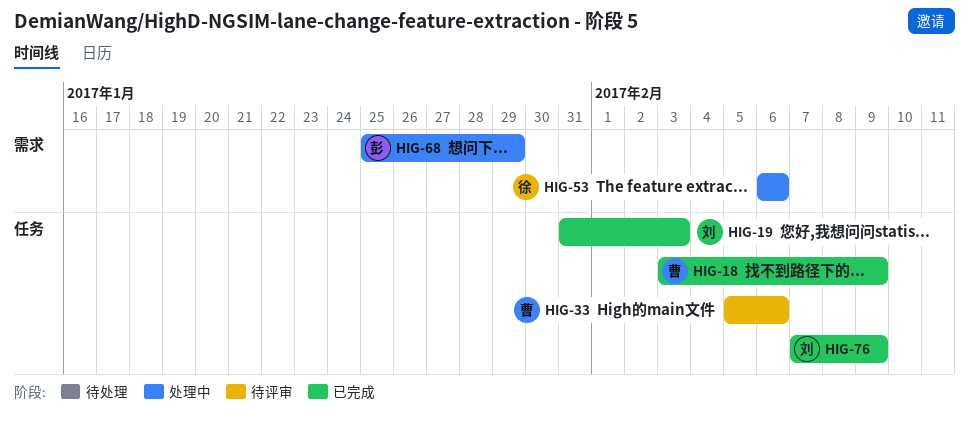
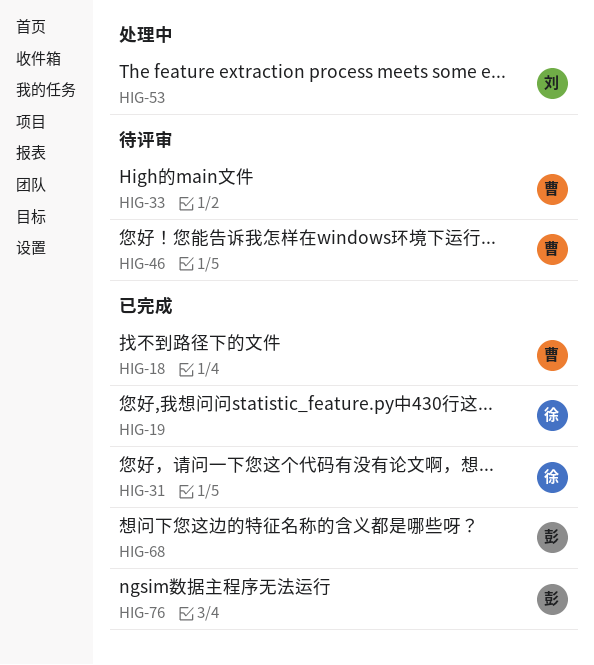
HIG-19, owner: 刘 -> 徐
HIG-31: none -> present
HIG-46: none -> present
HIG-53, owner: 徐 -> 刘
HIG-68, status: 处理中 -> 已完成
HIG-76, owner: 刘 -> 彭

